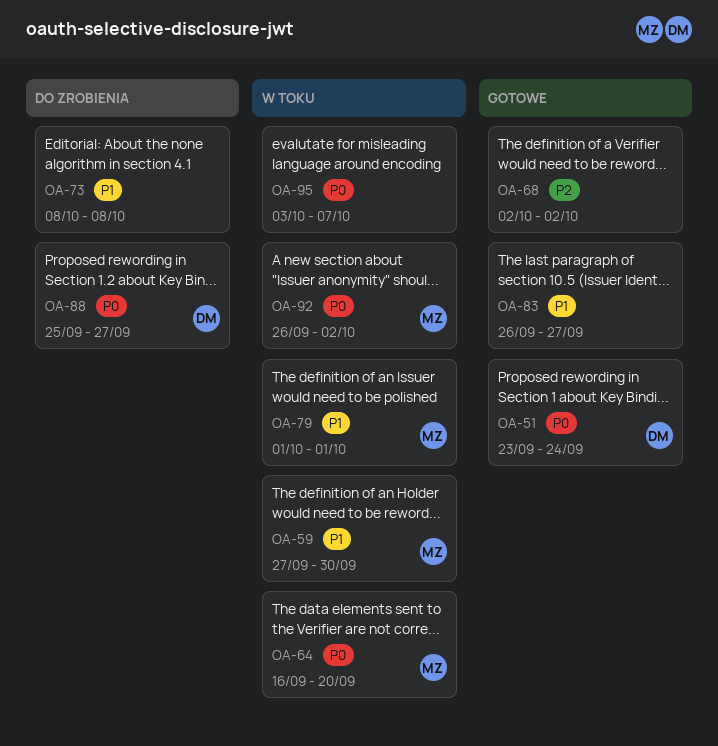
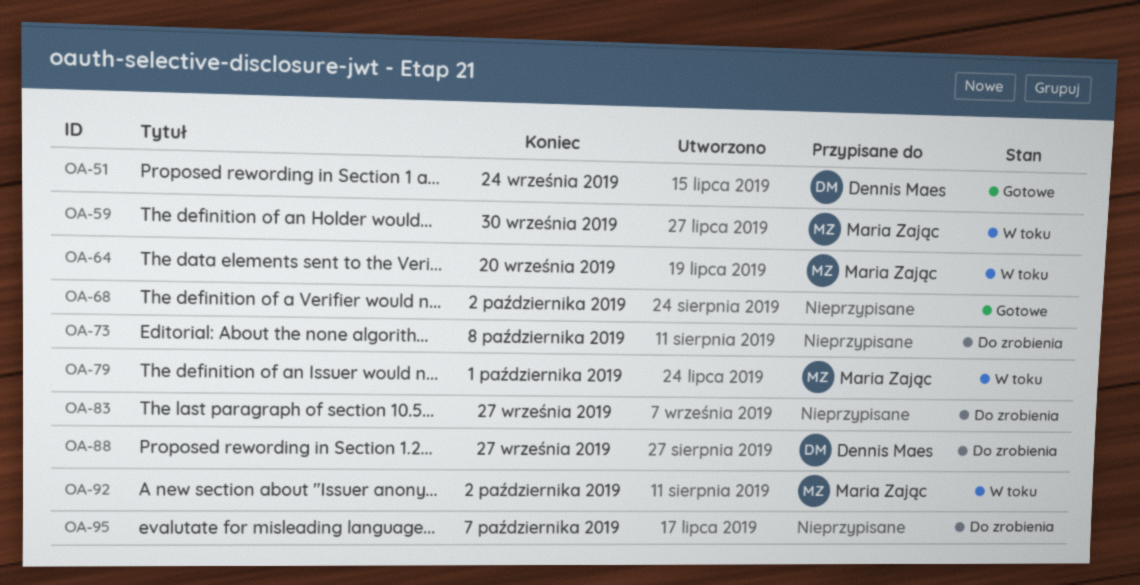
OA-83, status: Gotowe -> Do zrobienia
OA-95, status: W toku -> Do zrobienia

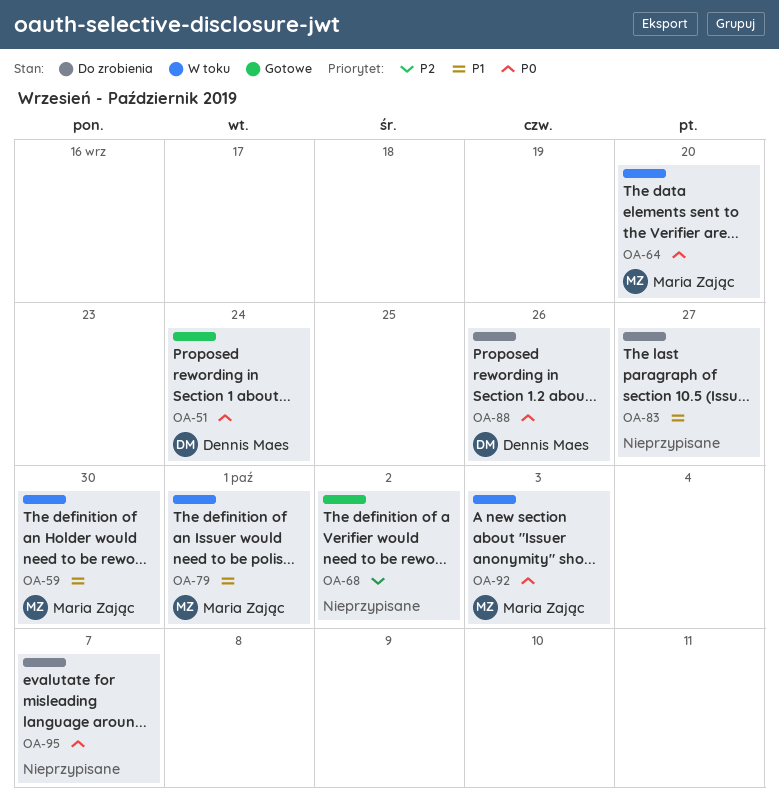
OA-73: present -> none
OA-88, due: Sep 27 -> Sep 26
OA-92, due: Oct 2 -> Oct 3

